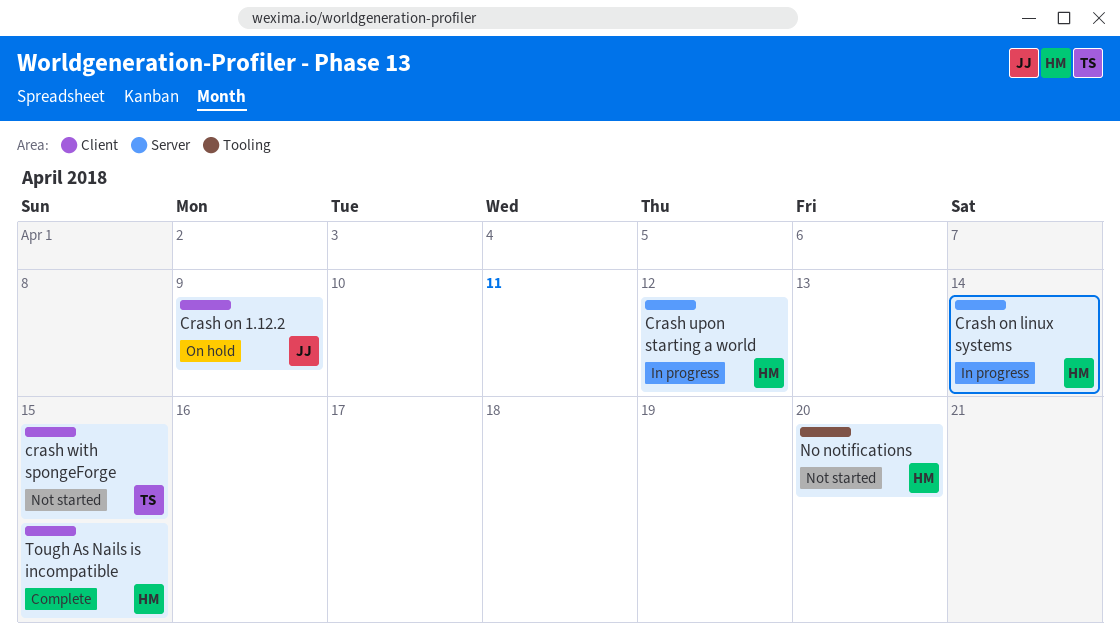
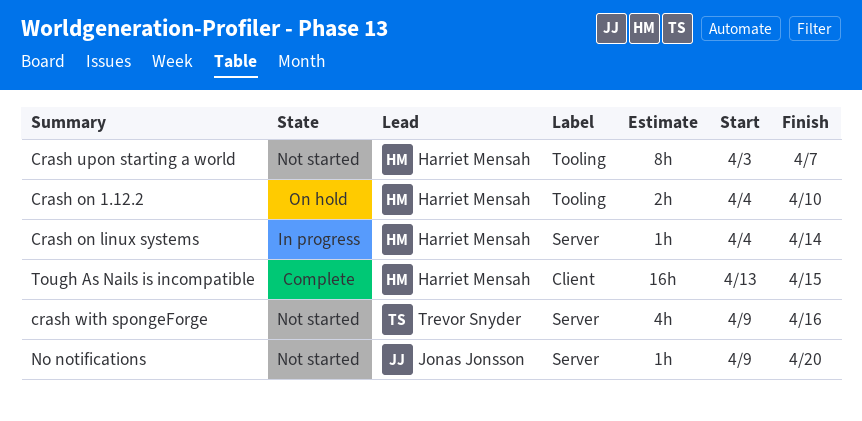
Crash on 1.12.2, owner: Jonas Jonsson -> Harriet Mensah
Crash on 1.12.2, label: Client -> Tooling
Crash on 1.12.2, due: Apr 9 -> Apr 10
Crash upon starting a world, status: In progress -> Not started
Crash upon starting a world, label: Server -> Tooling
Crash upon starting a world, due: Apr 12 -> Apr 7
crash with spongeForge, label: Client -> Server
crash with spongeForge, due: Apr 15 -> Apr 16
No notifications, owner: Harriet Mensah -> Jonas Jonsson
No notifications, label: Tooling -> Server

